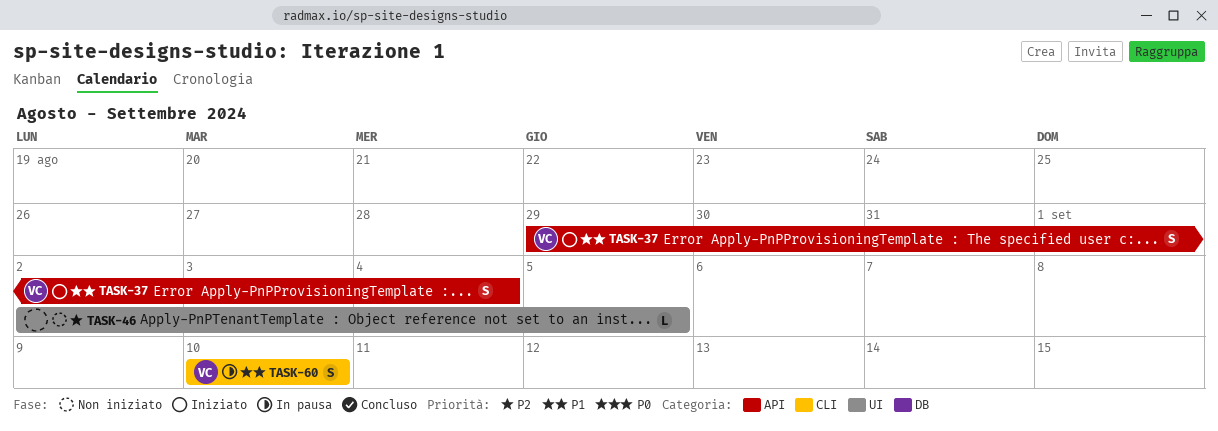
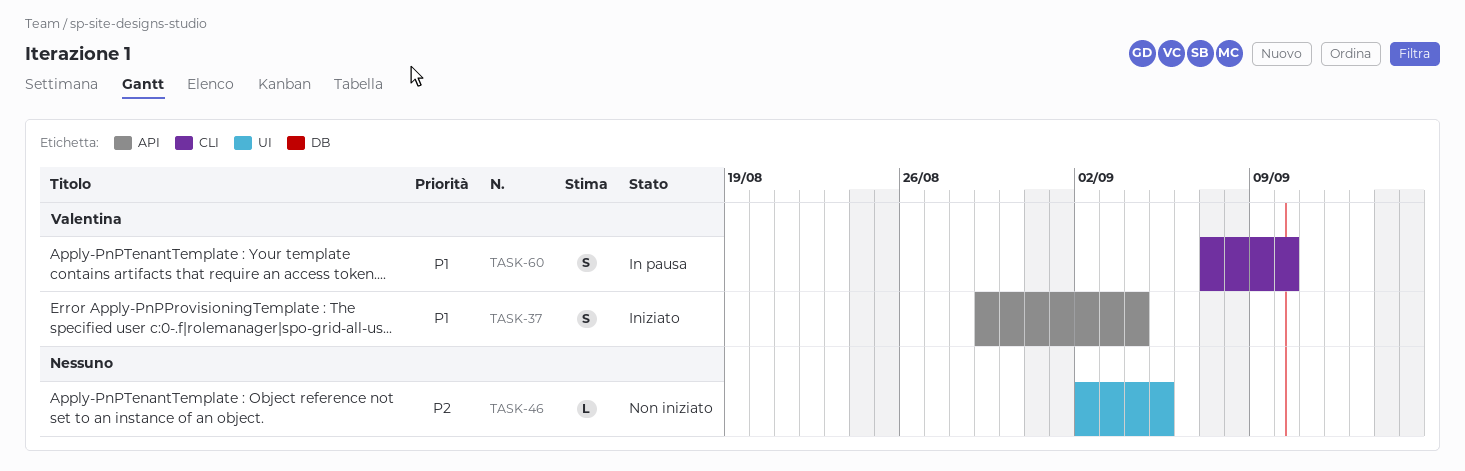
TASK-60, start: Sep 10 -> Sep 7

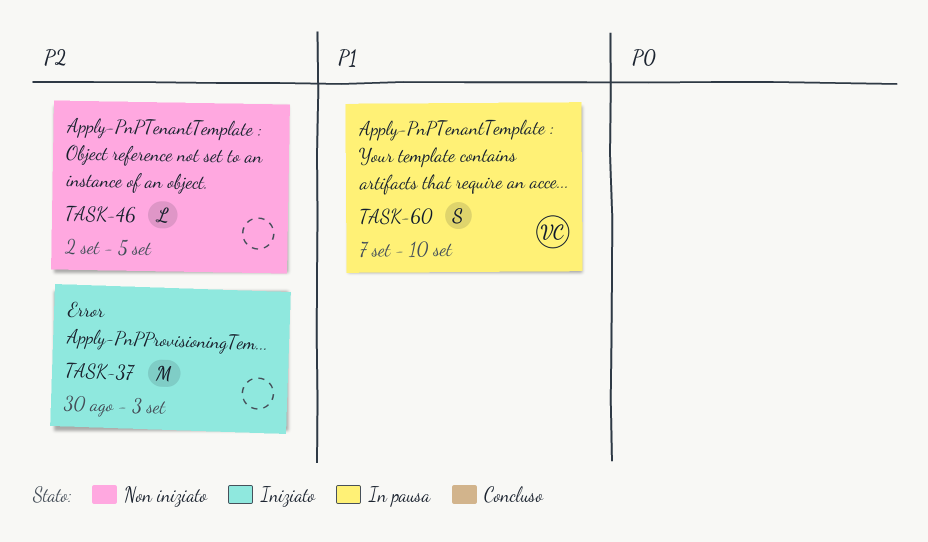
TASK-37, owner: Valentina -> none
TASK-37, priority: P1 -> P2
TASK-37, estimate: S -> M
TASK-37, start: Aug 29 -> Aug 30
TASK-37, due: Sep 4 -> Sep 3

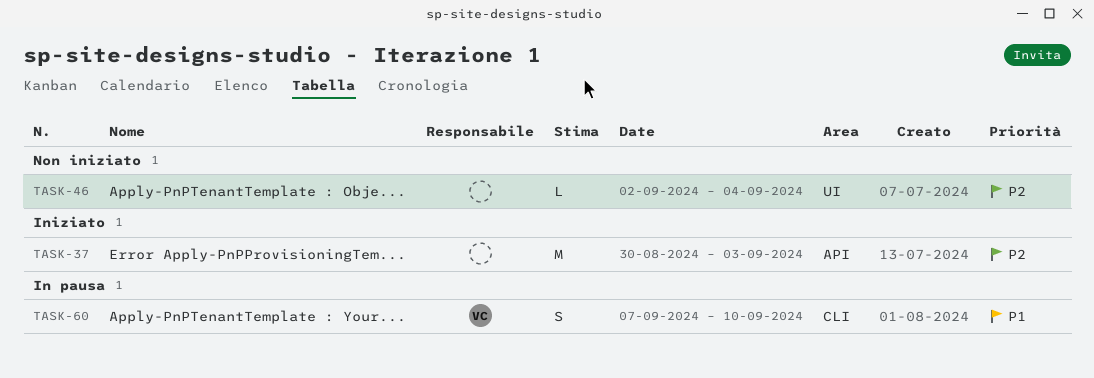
TASK-46, due: Sep 5 -> Sep 4

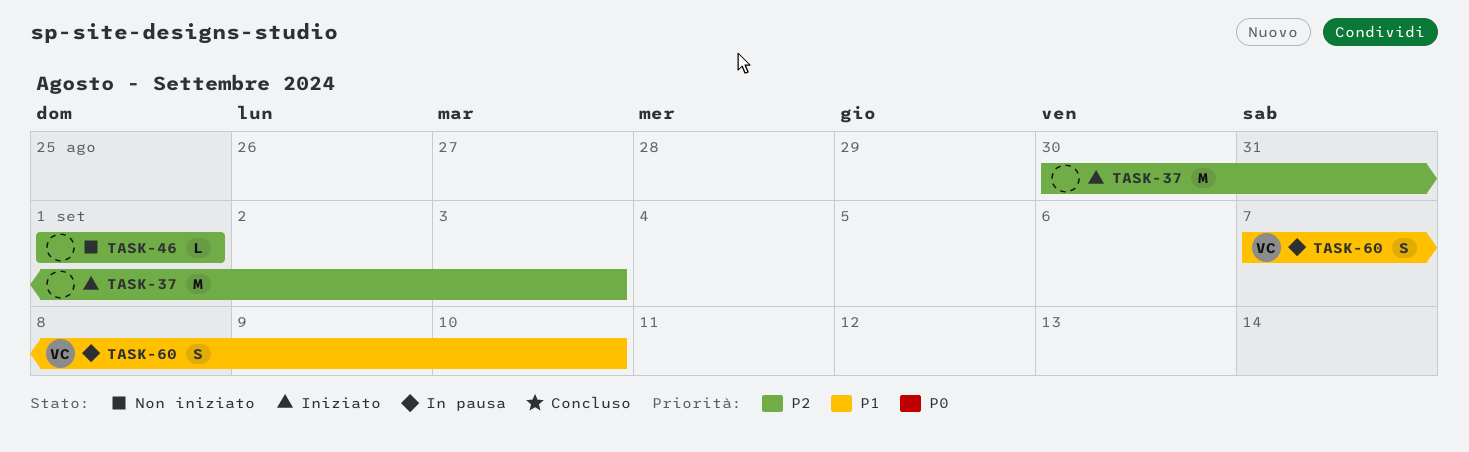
TASK-46, start: Sep 2 -> Sep 1
TASK-46, due: Sep 4 -> Sep 1

